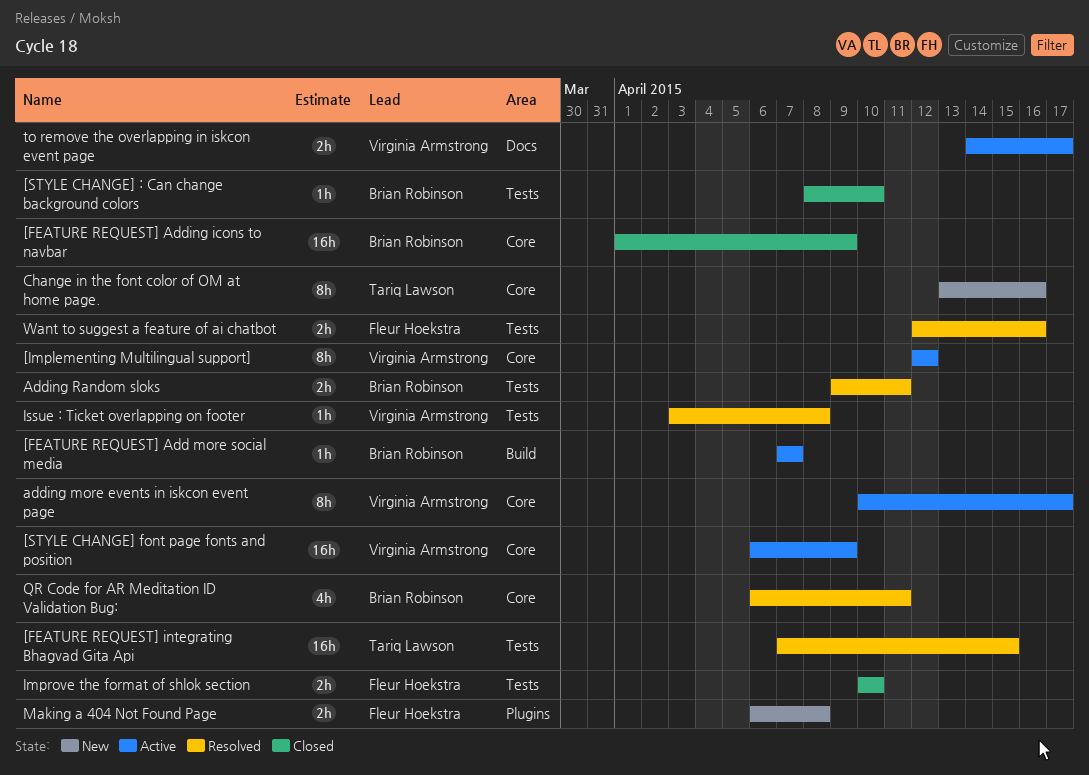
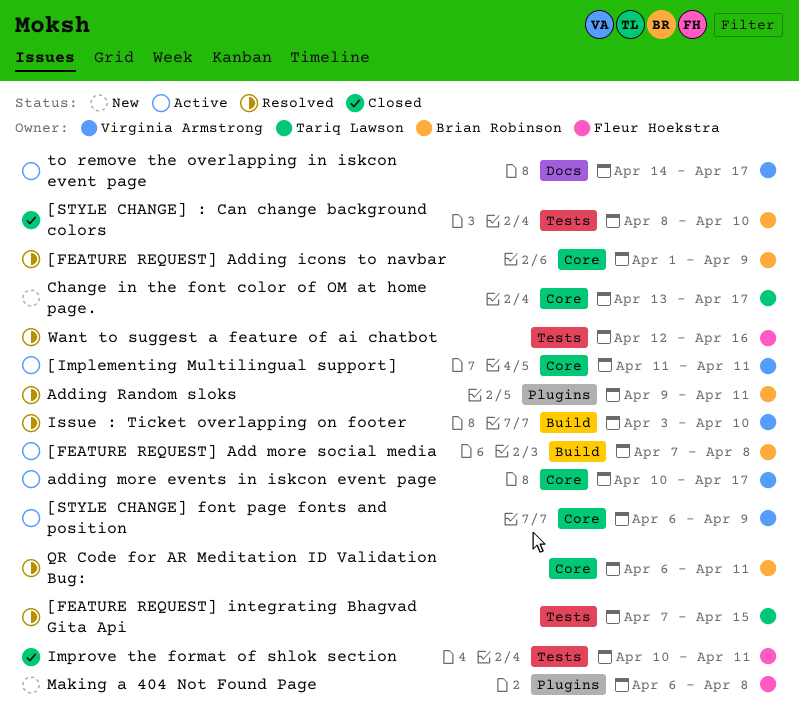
[FEATURE REQUEST] Add more social media, due: Apr 7 -> Apr 8
[FEATURE REQUEST] Adding icons to navbar, status: Closed -> Resolved
[Implementing Multilingual support], start: Apr 12 -> Apr 11
[Implementing Multilingual support], due: Apr 12 -> Apr 11
Adding Random sloks, label: Tests -> Plugins
Change in the font color of OM at home page., due: Apr 16 -> Apr 17
Improve the format of shlok section, due: Apr 10 -> Apr 11
Issue : Ticket overlapping on footer, label: Tests -> Build
Issue : Ticket overlapping on footer, due: Apr 8 -> Apr 10

